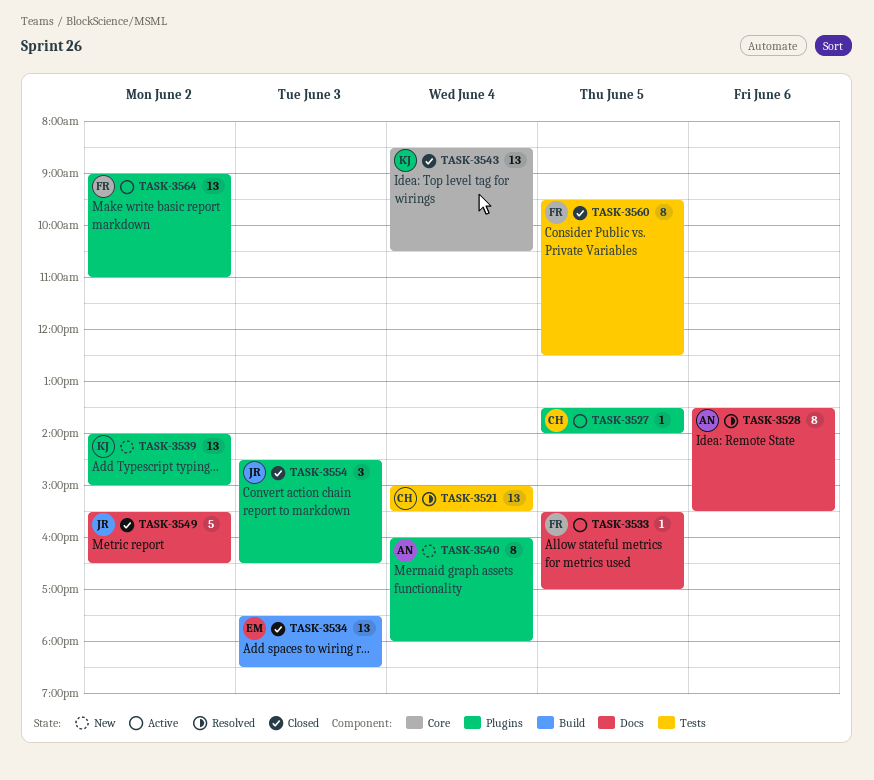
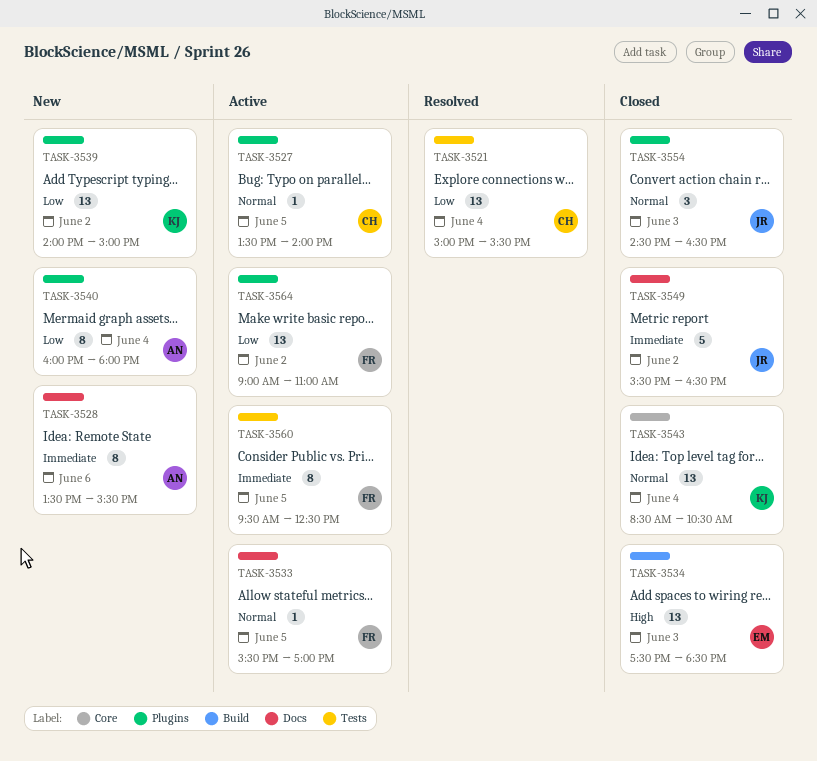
TASK-3528, status: Resolved -> New
TASK-3560, status: Closed -> Active

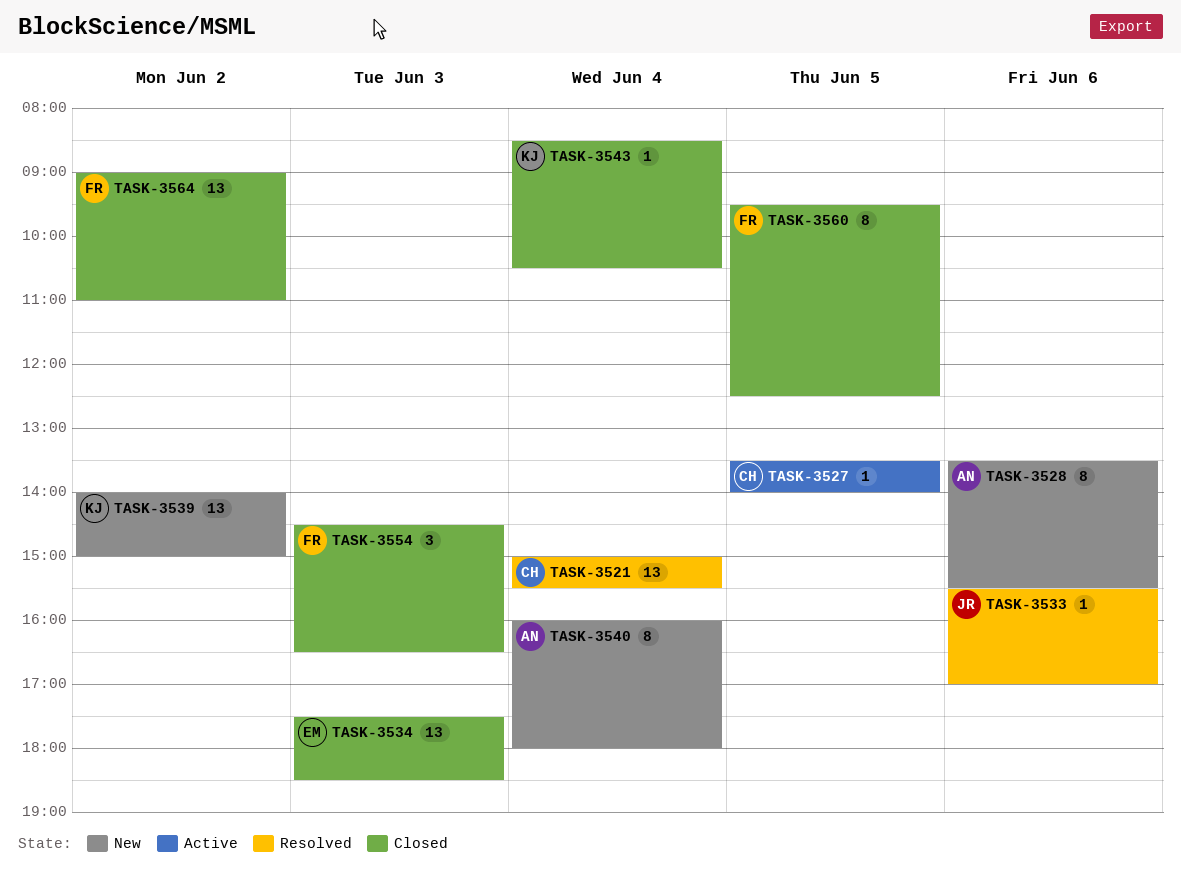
TASK-3533, status: Active -> Resolved
TASK-3533, owner: FR -> JR
TASK-3533, day: Jun 5 -> Jun 6
TASK-3543, estimate: 13 -> 1
TASK-3549: present -> none
TASK-3554, owner: JR -> FR
TASK-3560, status: Active -> Closed
TASK-3564, status: Active -> Closed

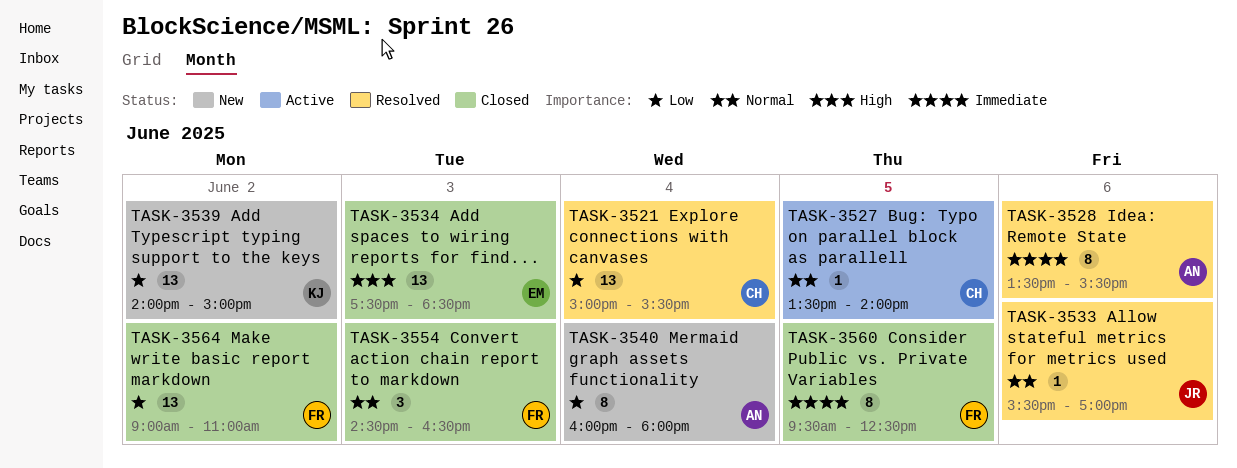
TASK-3528, status: New -> Resolved
TASK-3543: present -> none

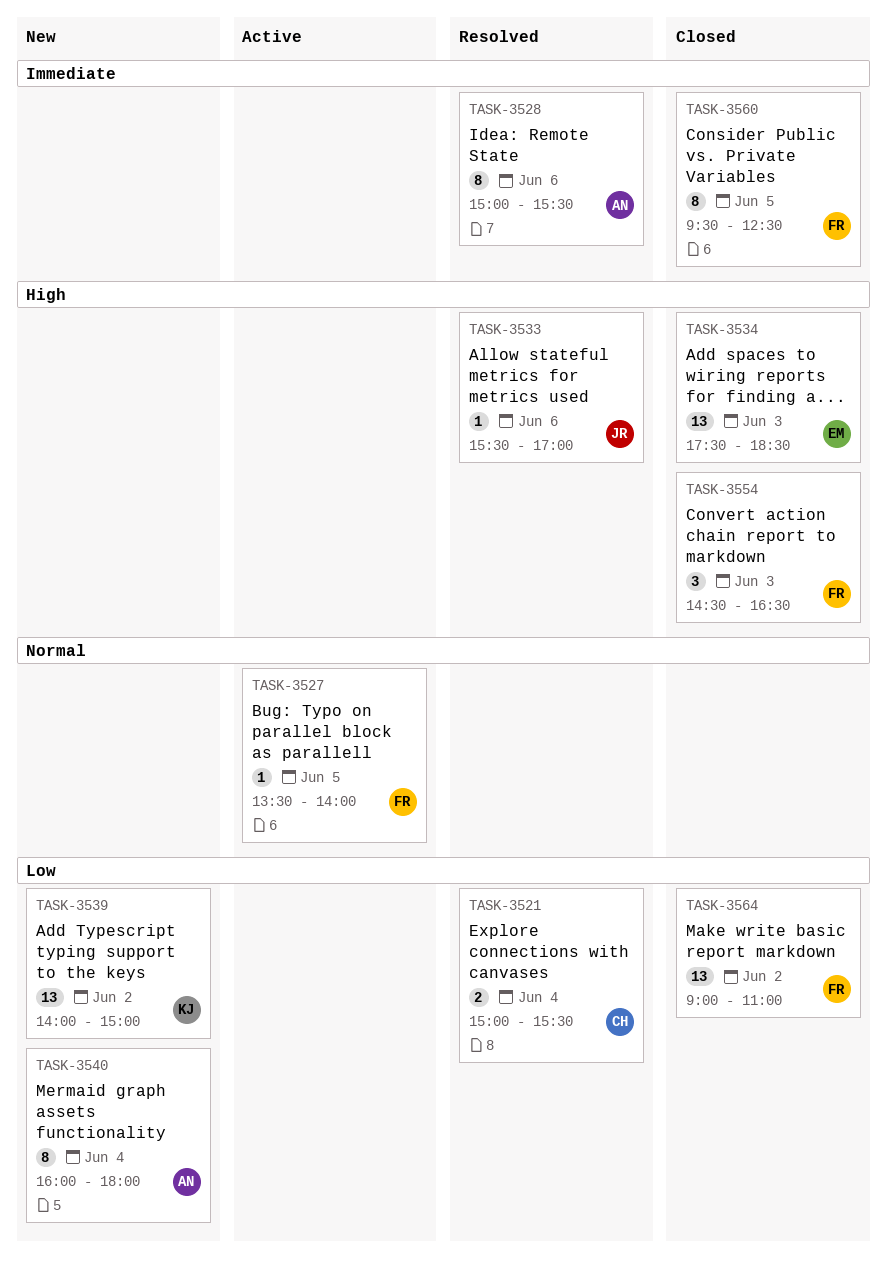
TASK-3521, estimate: 13 -> 2
TASK-3527, owner: CH -> FR
TASK-3528, begins: 13:30 -> 15:00
TASK-3533, priority: Normal -> High
TASK-3554, priority: Normal -> High

